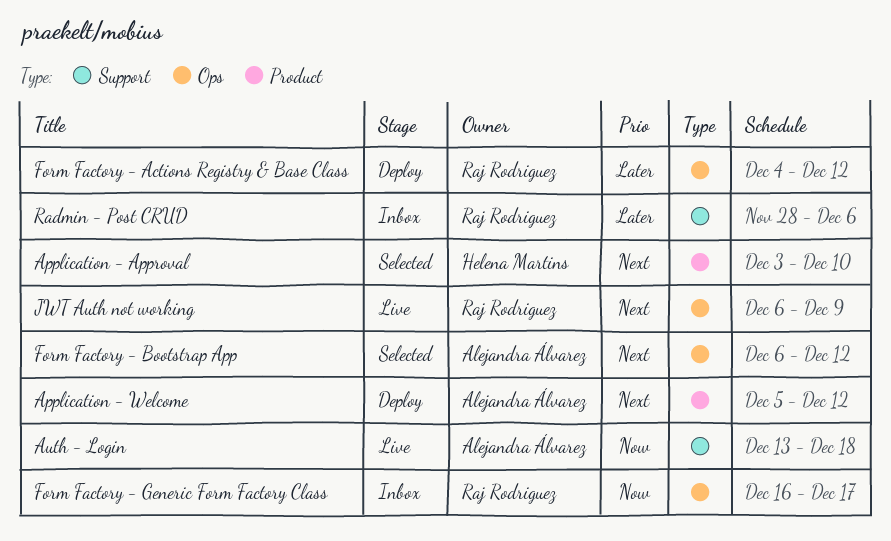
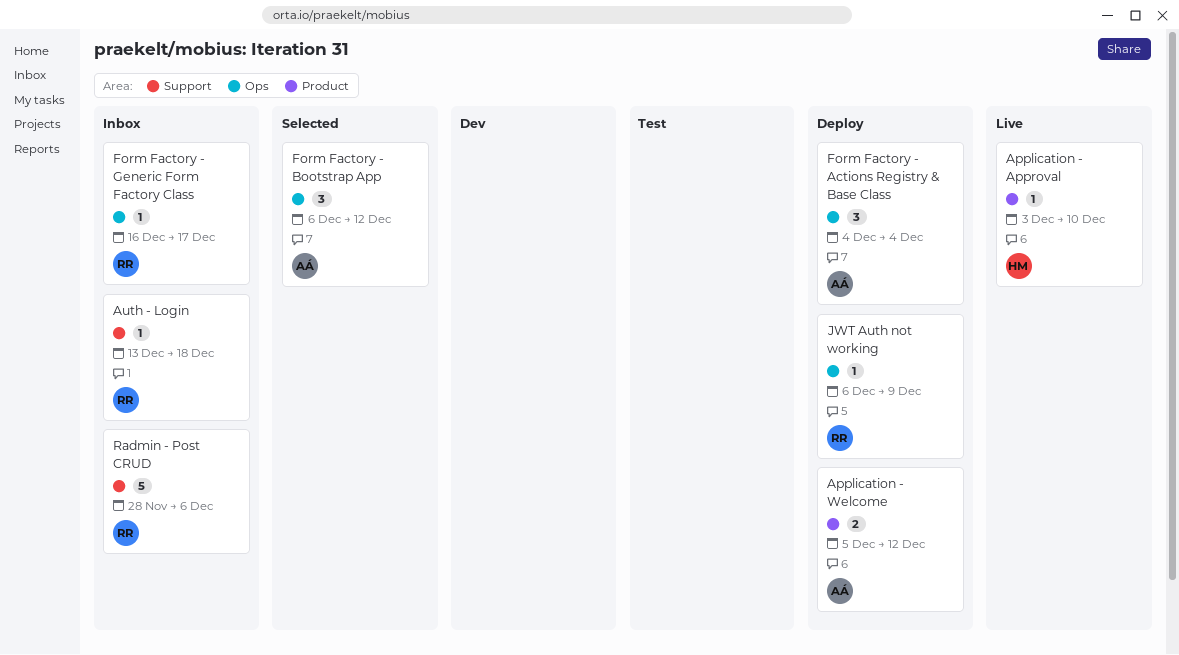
Application - Approval, status: Selected -> Live
Auth - Login, status: Live -> Inbox
Auth - Login, owner: Alejandra Álvarez -> Raj Rodriguez
Form Factory - Actions Registry & Base Class, owner: Raj Rodriguez -> Alejandra Álvarez
Form Factory - Actions Registry & Base Class, due: Dec 12 -> Dec 4
JWT Auth not working, status: Live -> Deploy

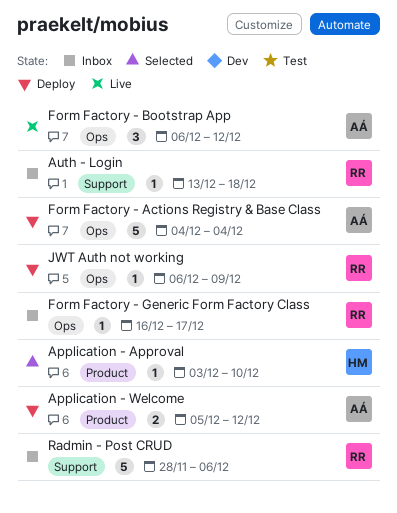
Application - Approval, status: Live -> Selected
Form Factory - Actions Registry & Base Class, estimate: 3 -> 5
Form Factory - Bootstrap App, status: Selected -> Live

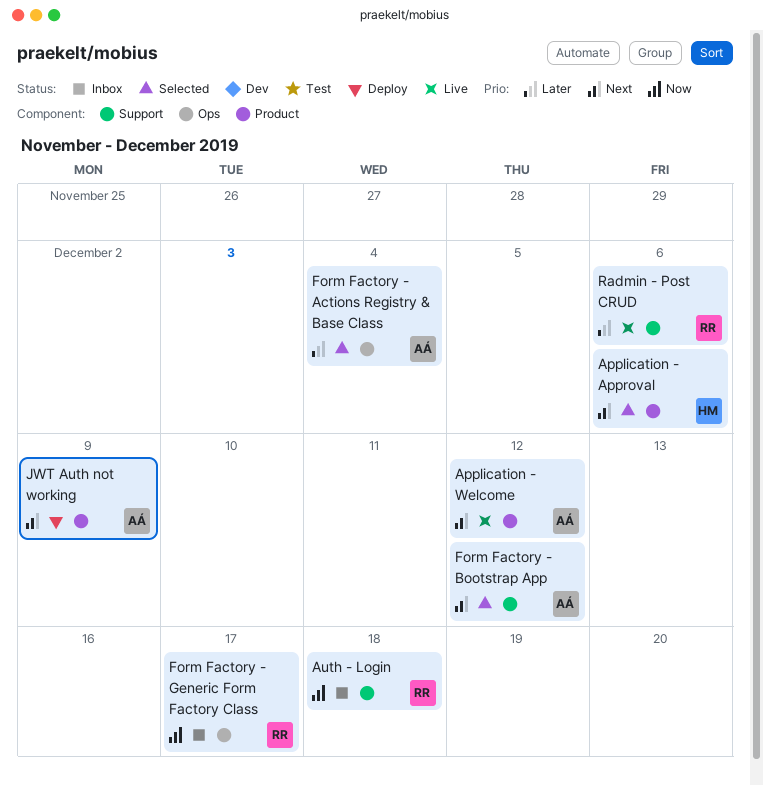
Application - Approval, due: Dec 10 -> Dec 6
Application - Welcome, status: Deploy -> Live
Form Factory - Actions Registry & Base Class, status: Deploy -> Selected
Form Factory - Bootstrap App, status: Live -> Selected
Form Factory - Bootstrap App, label: Ops -> Support
JWT Auth not working, owner: RR -> AÁ
JWT Auth not working, label: Ops -> Product
Radmin - Post CRUD, status: Inbox -> Live

